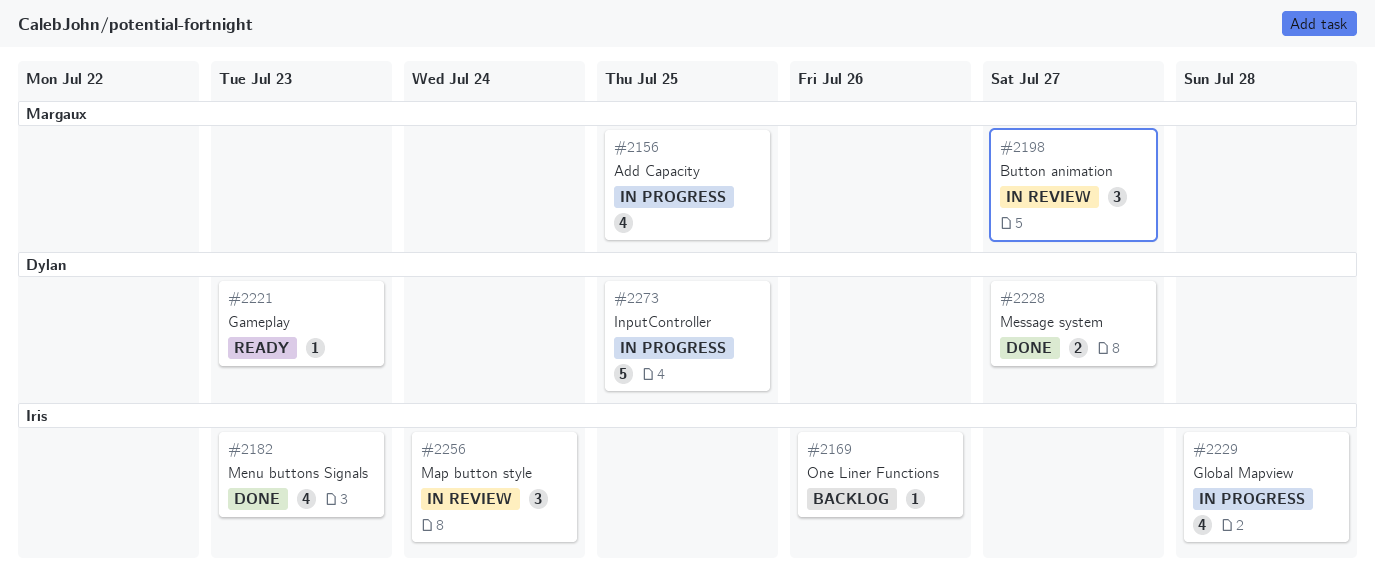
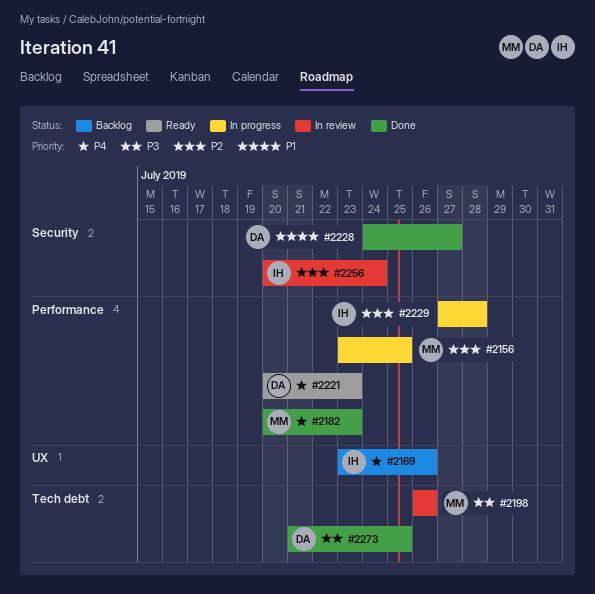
#2182, owner: Iris -> Margaux
#2198, due: Jul 27 -> Jul 26
#2273, status: In progress -> Done

